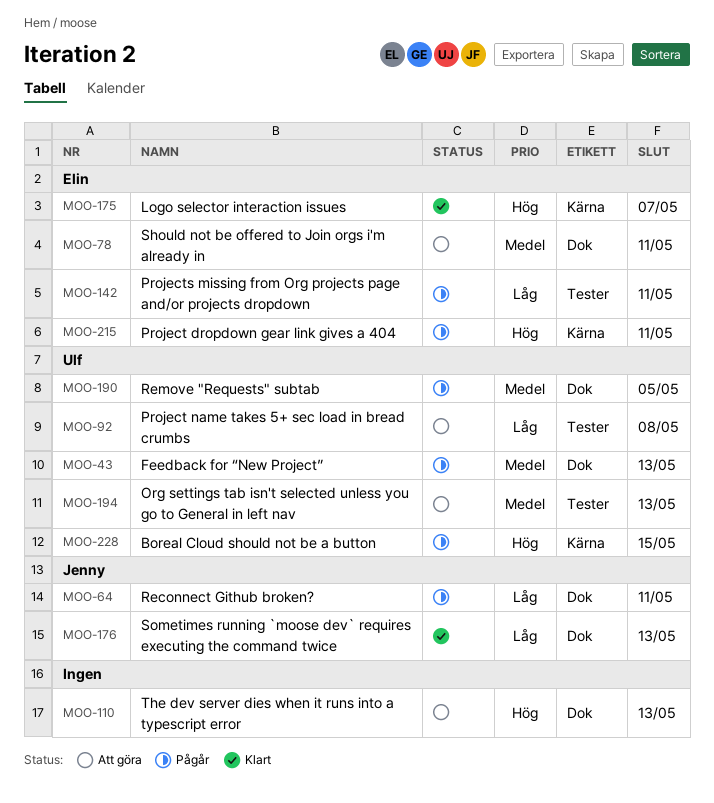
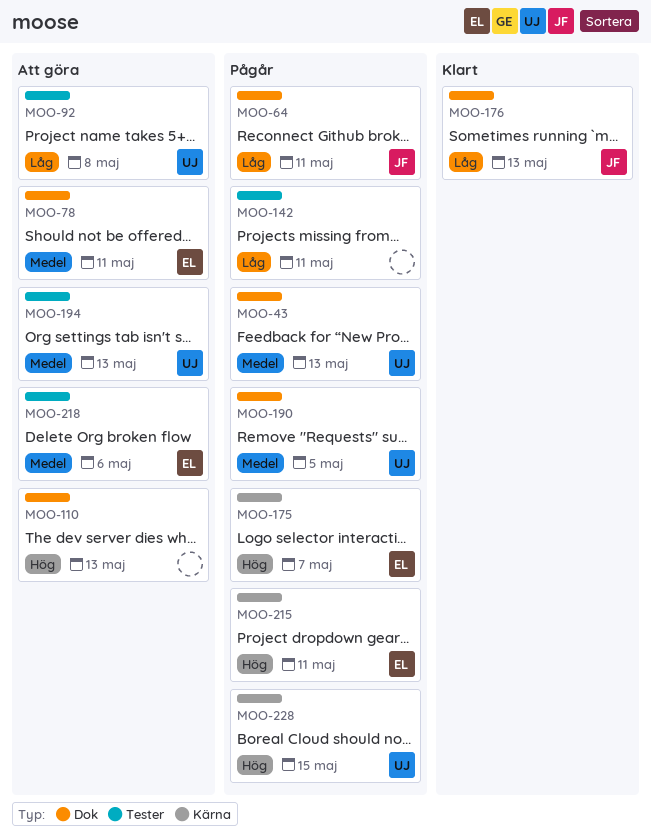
MOO-142, owner: Elin -> none
MOO-175, status: Klart -> Pågår
MOO-218: none -> present

